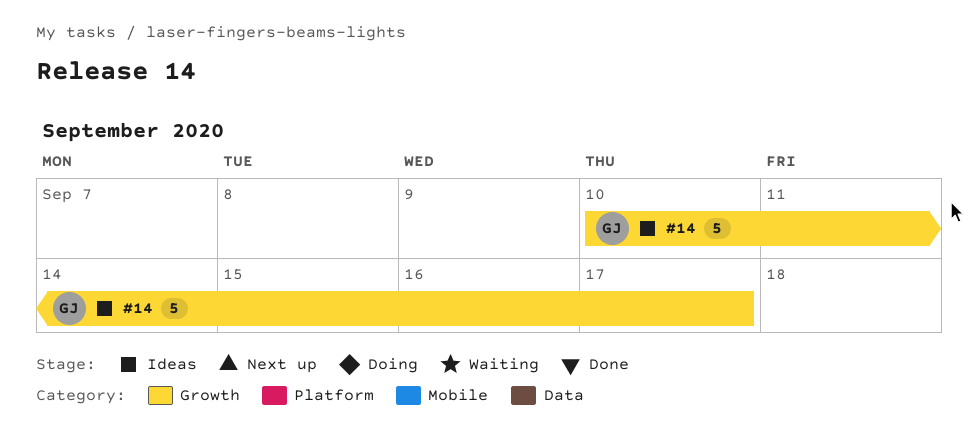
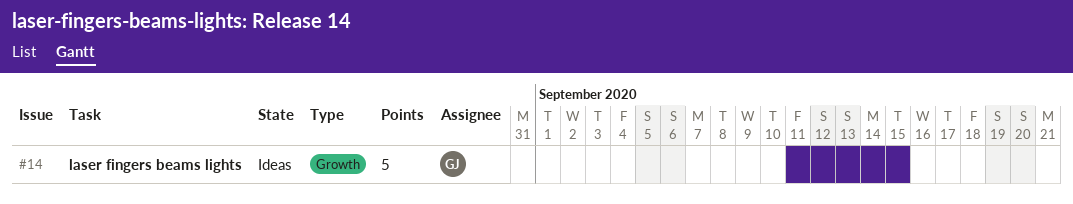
#14, start: Sep 10 -> Sep 11
#14, due: Sep 17 -> Sep 15

